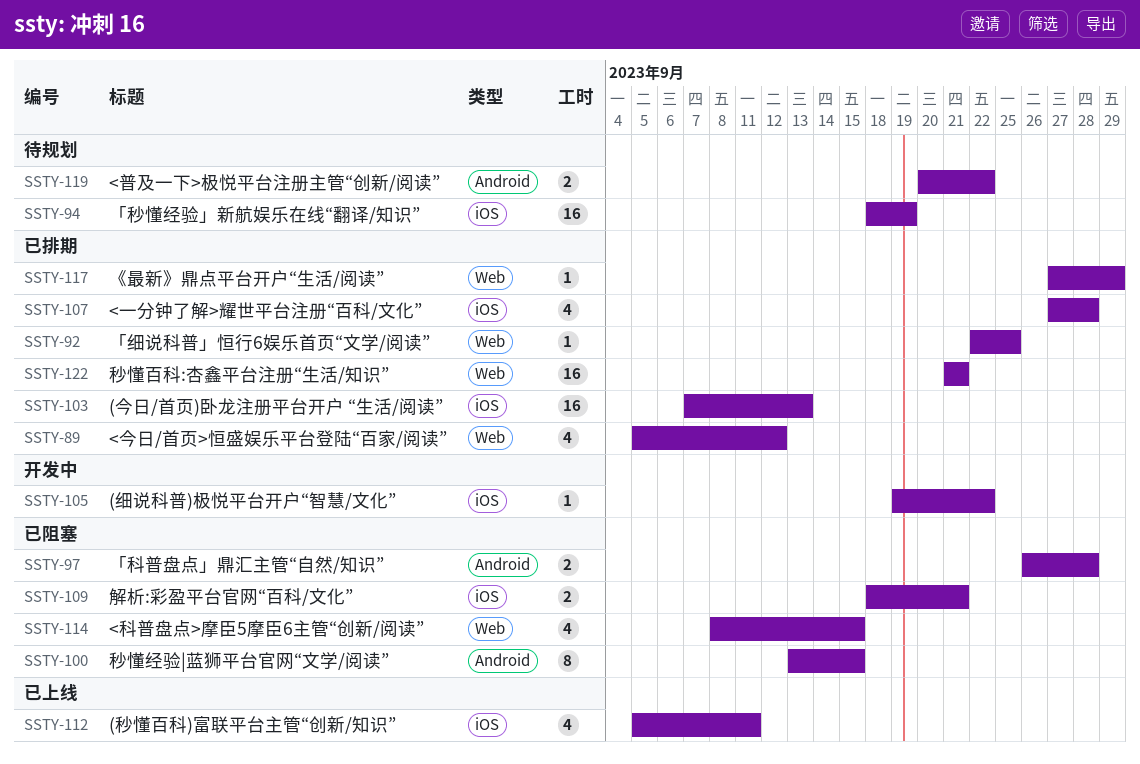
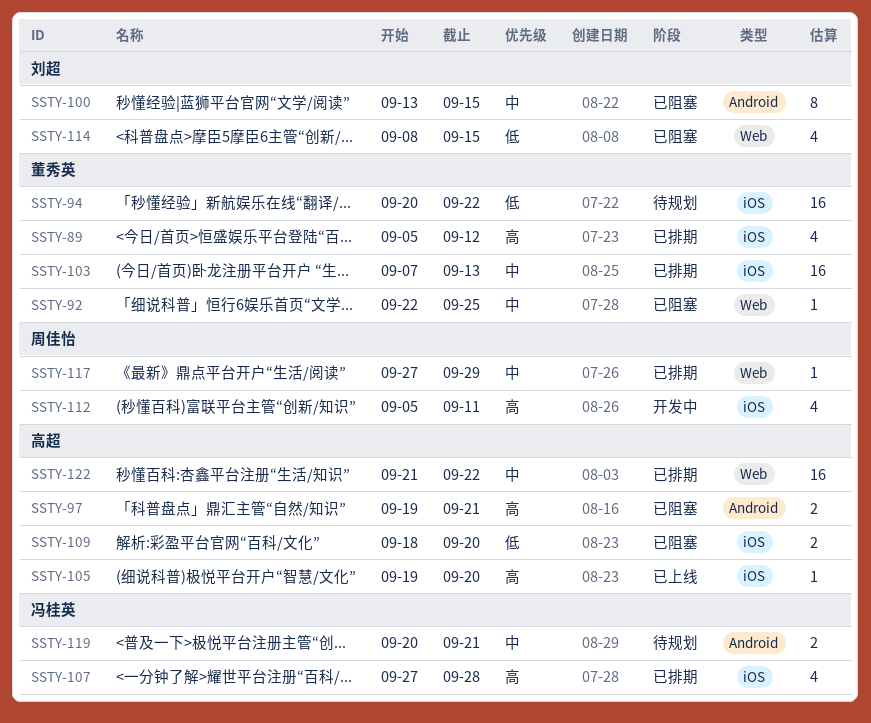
SSTY-89, label: Web -> iOS
SSTY-92, status: 已排期 -> 已阻塞
SSTY-94, start: Sep 18 -> Sep 20
SSTY-94, due: Sep 19 -> Sep 22
SSTY-97, start: Sep 26 -> Sep 19
SSTY-97, due: Sep 28 -> Sep 21
SSTY-105, status: 开发中 -> 已上线
SSTY-105, due: Sep 22 -> Sep 20
SSTY-109, due: Sep 21 -> Sep 20
SSTY-112, status: 已上线 -> 开发中
SSTY-119, due: Sep 22 -> Sep 21
SSTY-122, due: Sep 21 -> Sep 22

